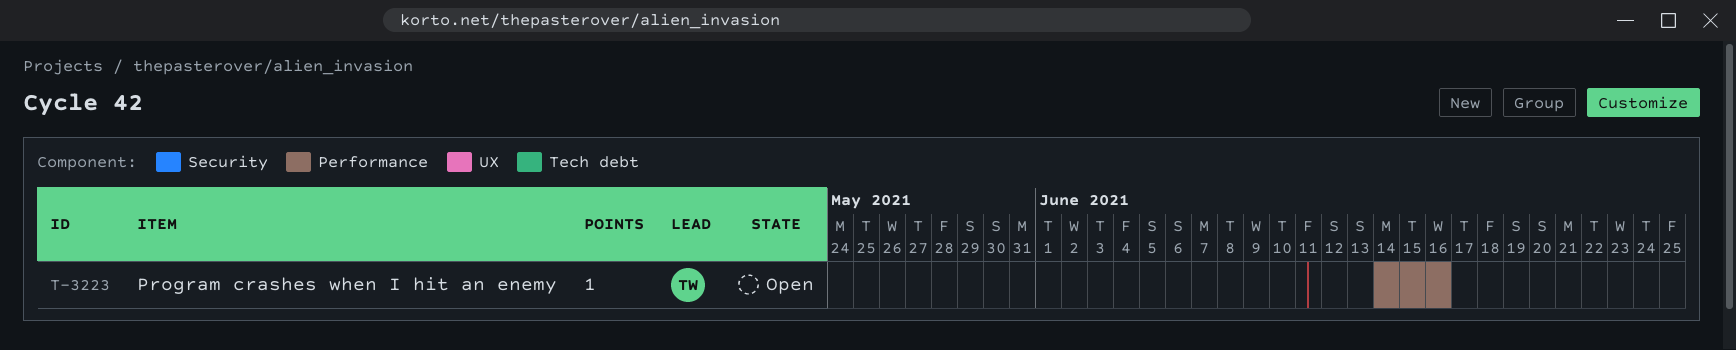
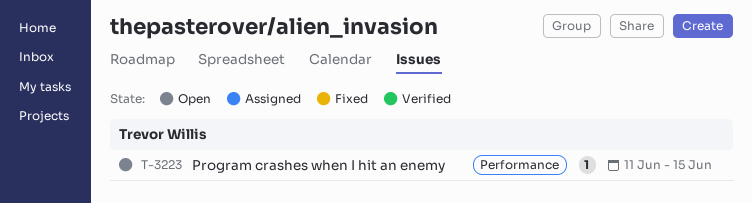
T-3223, start: Jun 14 -> Jun 11
T-3223, due: Jun 16 -> Jun 15

